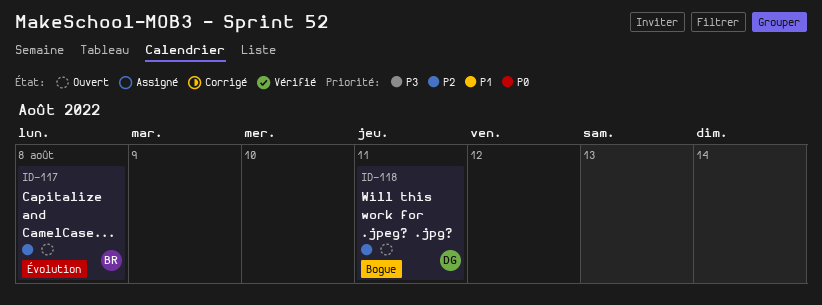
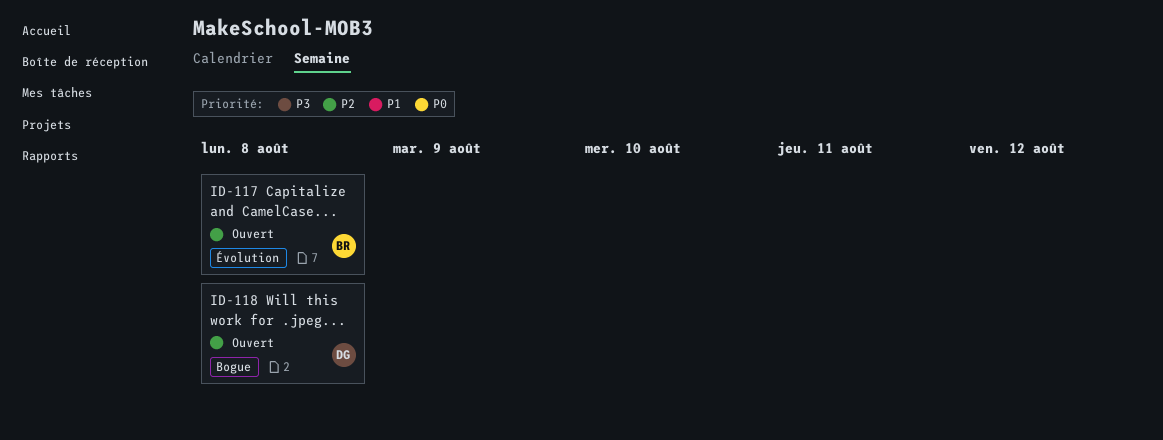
ID-118, due: Aug 11 -> Aug 8

